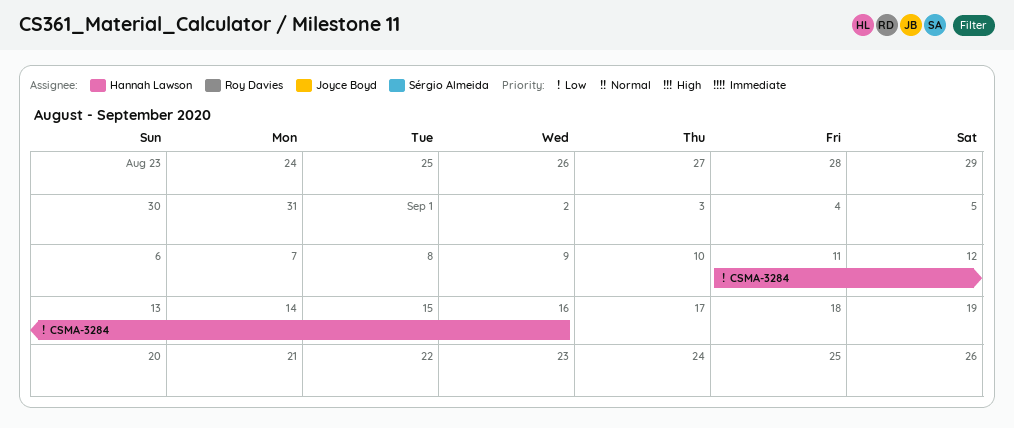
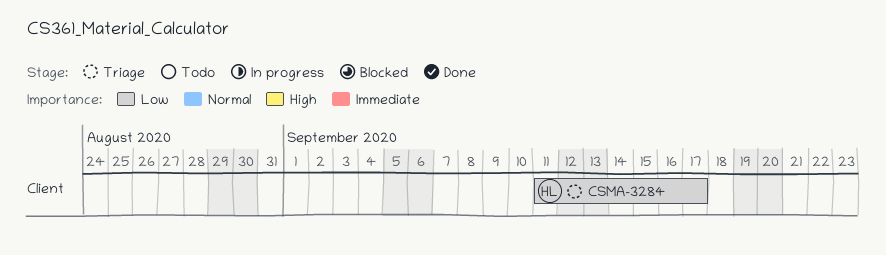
CSMA-3284, due: Sep 16 -> Sep 17

